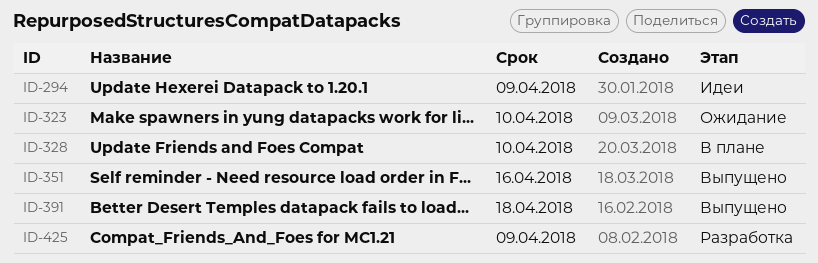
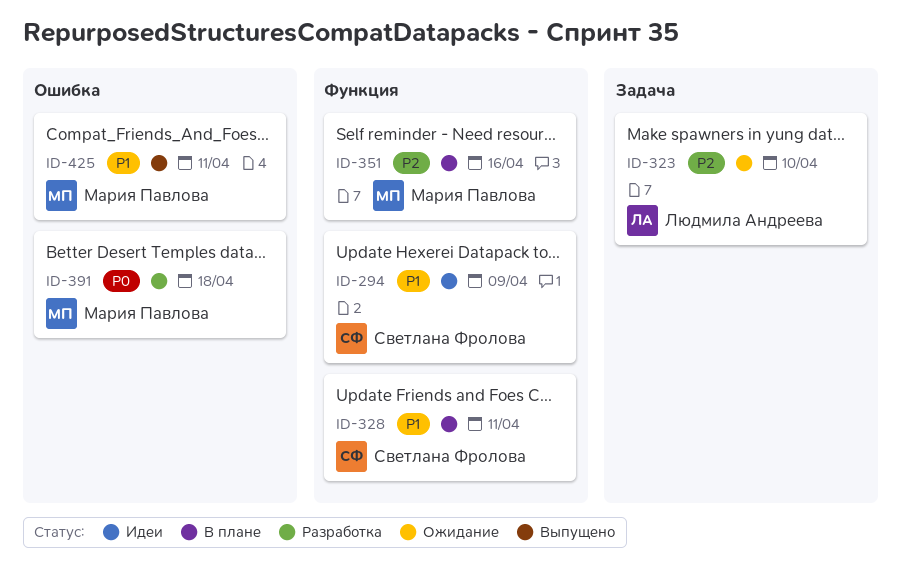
ID-328, due: Apr 10 -> Apr 11
ID-351, status: Выпущено -> В плане
ID-391, status: Выпущено -> Разработка
ID-425, status: Разработка -> Выпущено
ID-425, due: Apr 9 -> Apr 11

